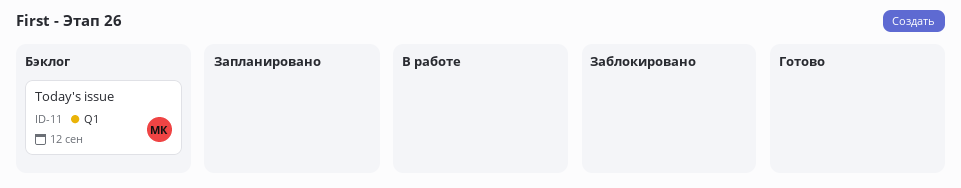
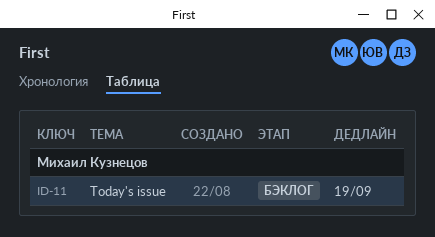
ID-11, due: Sep 12 -> Sep 19

